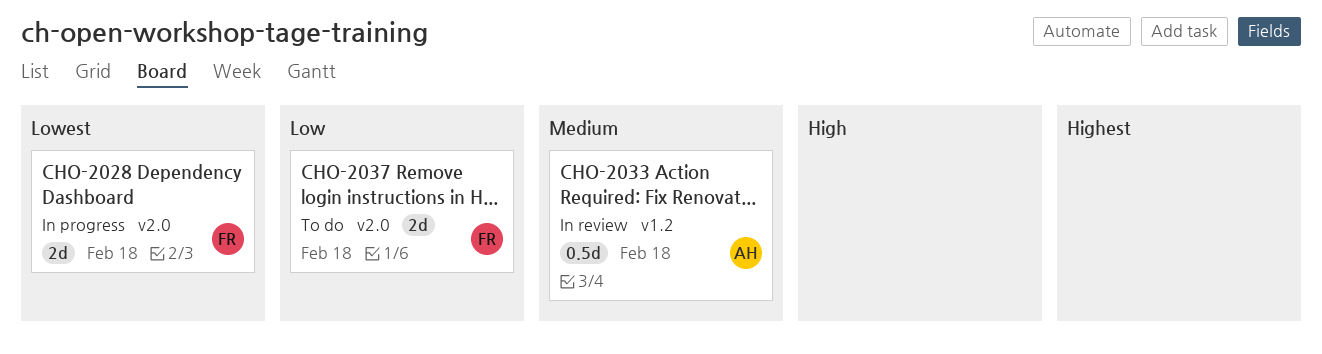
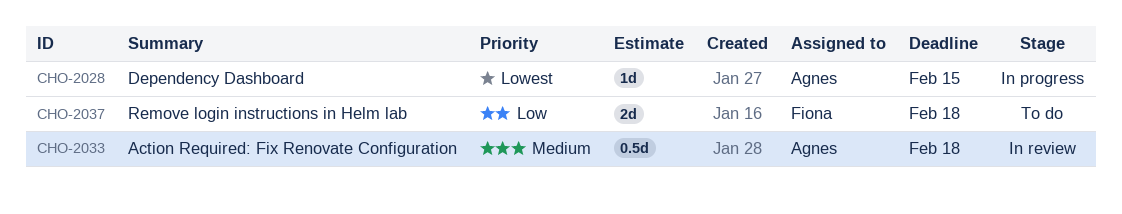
CHO-2028, owner: Fiona -> Agnes
CHO-2028, estimate: 2d -> 1d
CHO-2028, due: Feb 18 -> Feb 15

